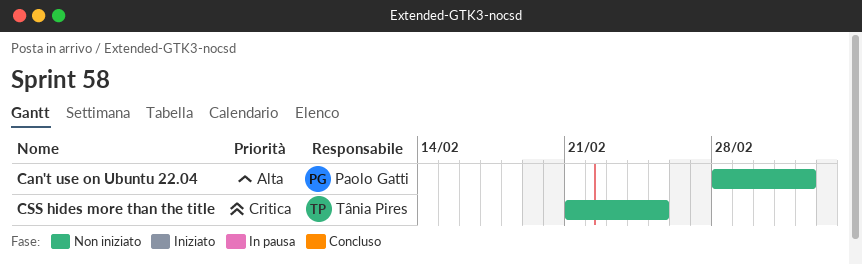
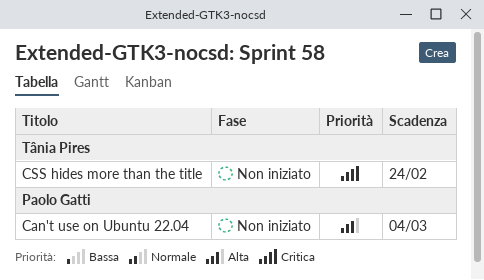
CSS hides more than the title, due: Feb 25 -> Feb 24

